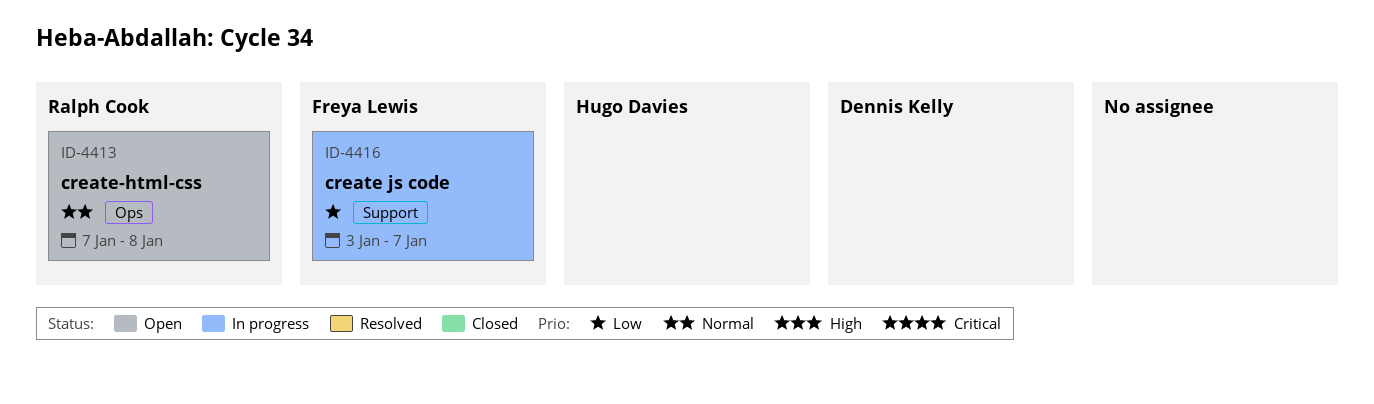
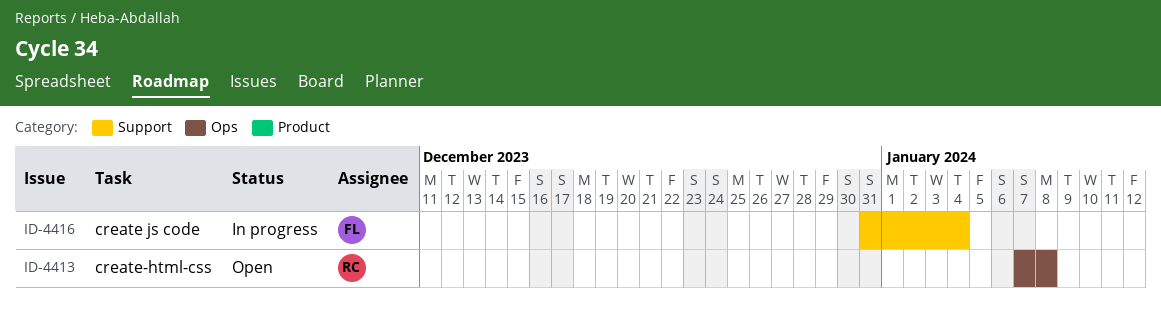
ID-4416, start: Jan 3 -> Dec 31
ID-4416, due: Jan 7 -> Jan 4

